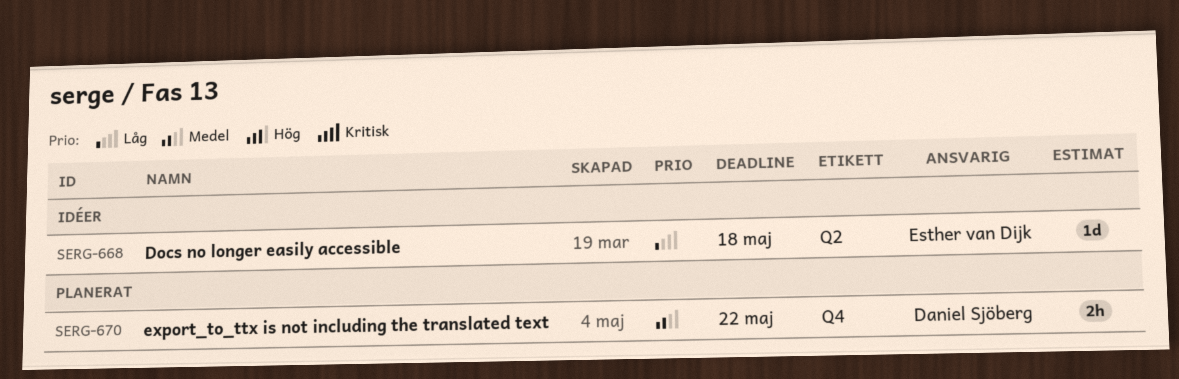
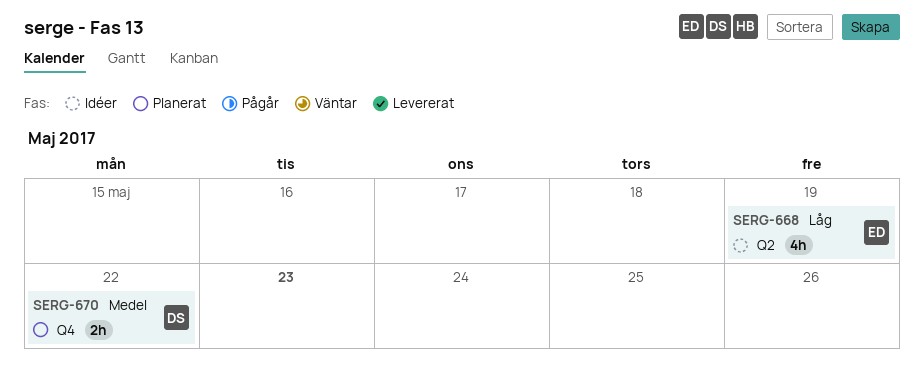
SERG-668, estimate: 1d -> 4h
SERG-668, due: May 18 -> May 19

